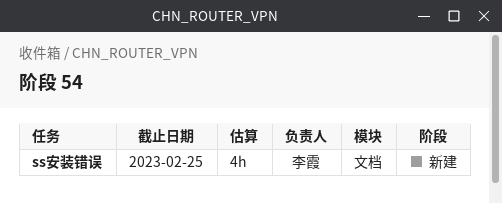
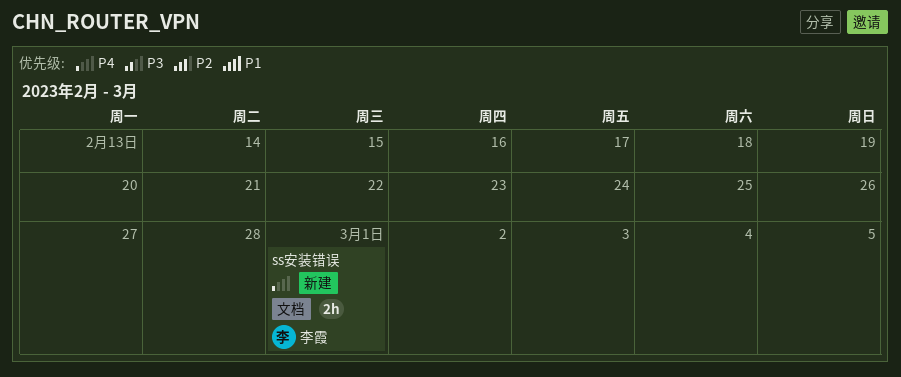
ss安装错误, estimate: 4h -> 2h
ss安装错误, due: Feb 25 -> Mar 1

